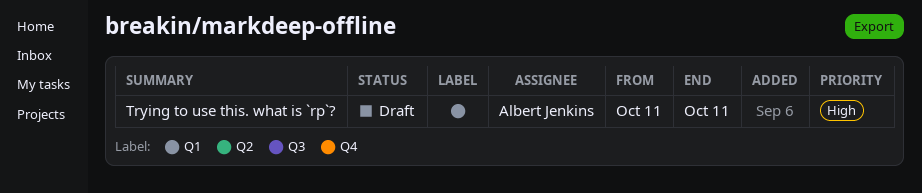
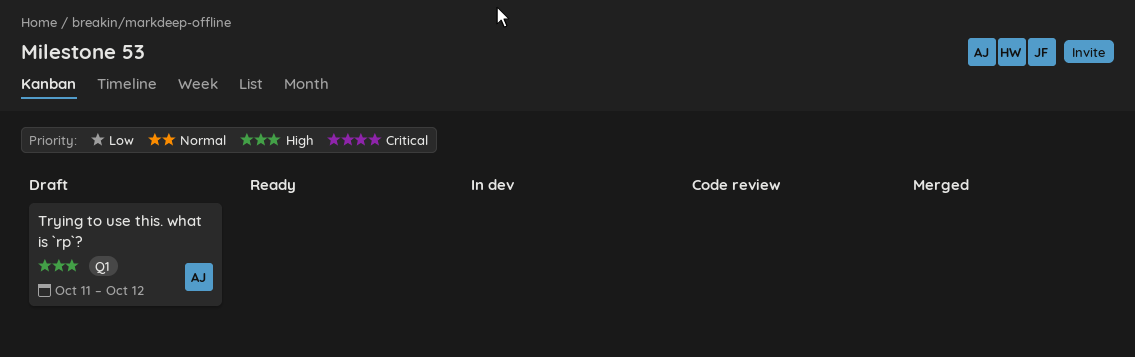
Trying to use this. what is `rp`?, due: Oct 11 -> Oct 12

